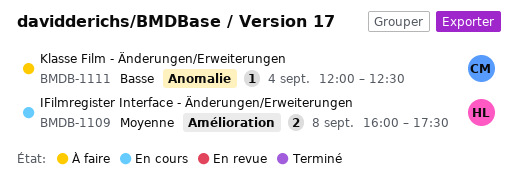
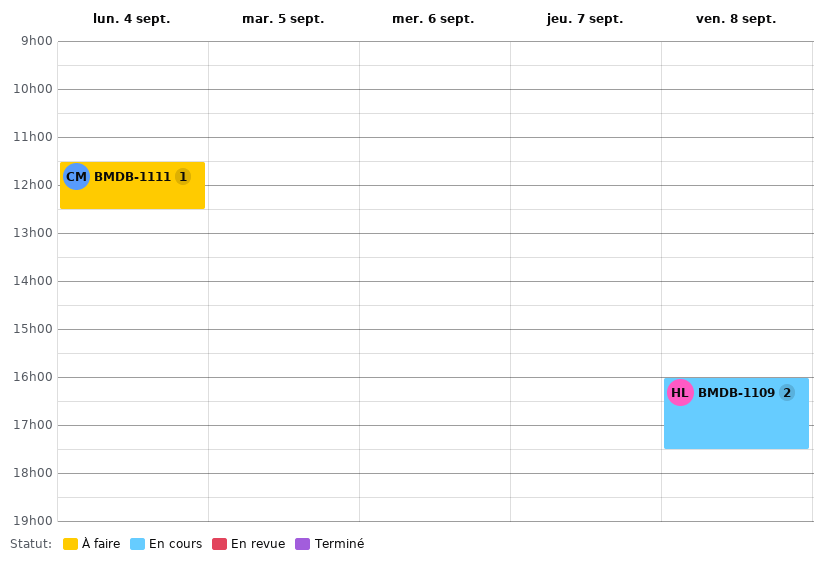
BMDB-1111, begins: 12:00 -> 11:30

